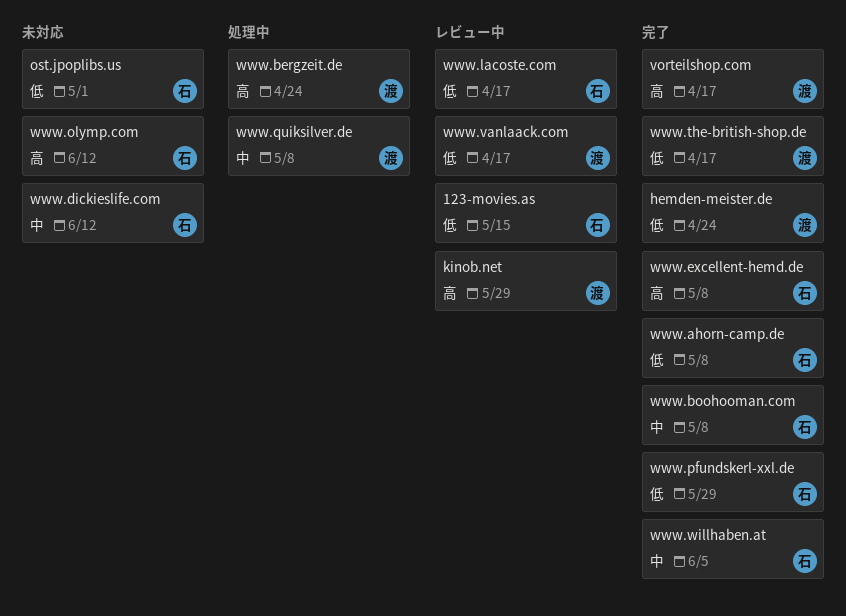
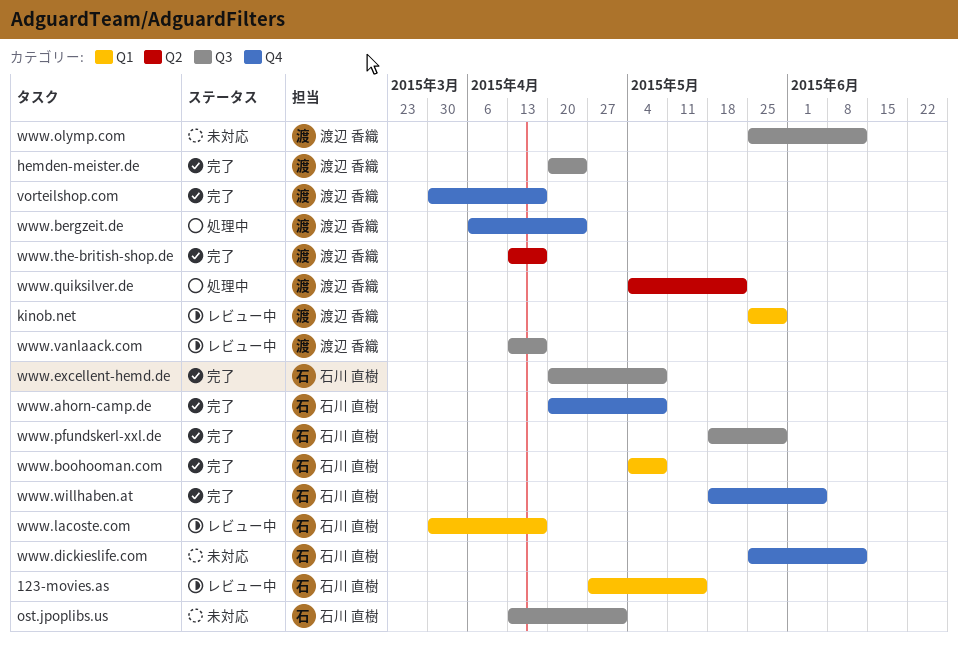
www.olymp.com, owner: 石川 直樹 -> 渡辺 香織
www.quiksilver.de, due: May 8 -> May 22

